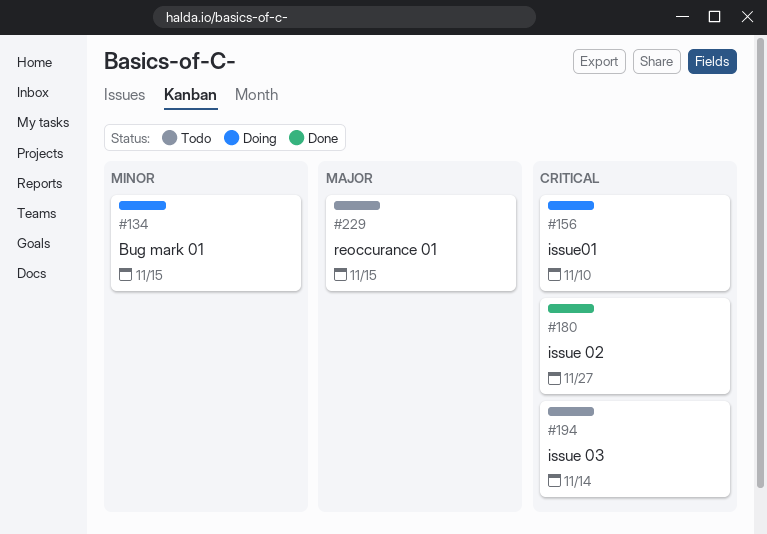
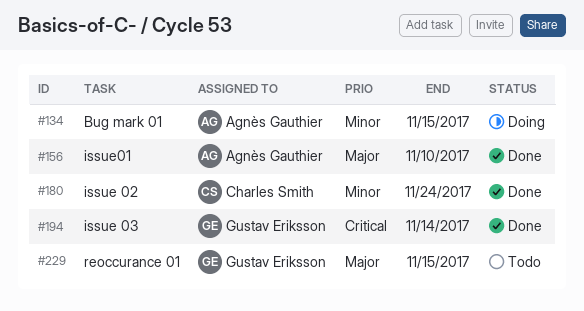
#156, status: Doing -> Done
#156, priority: Critical -> Major
#180, priority: Critical -> Minor
#180, due: Nov 27 -> Nov 24
#194, status: Todo -> Done

